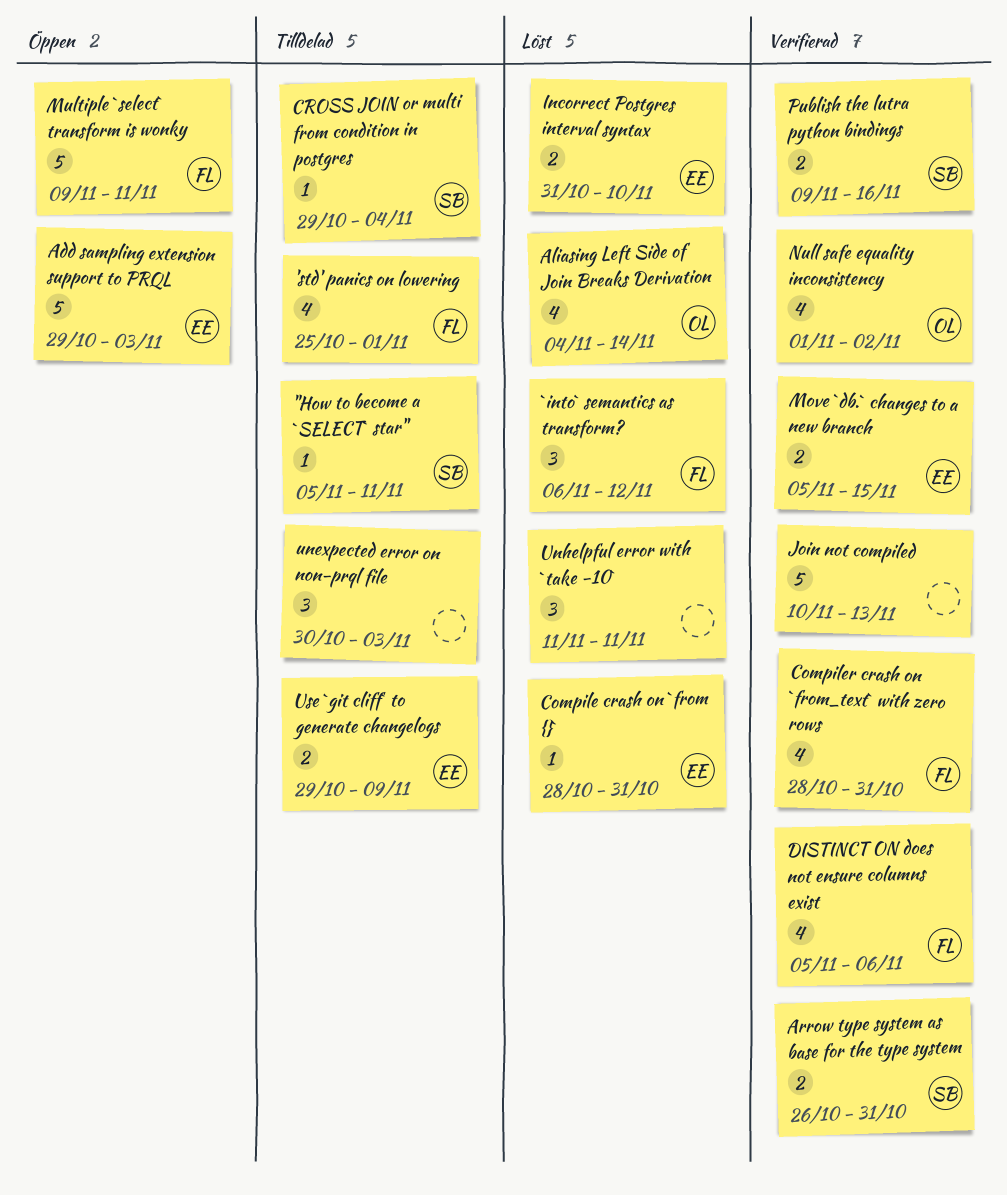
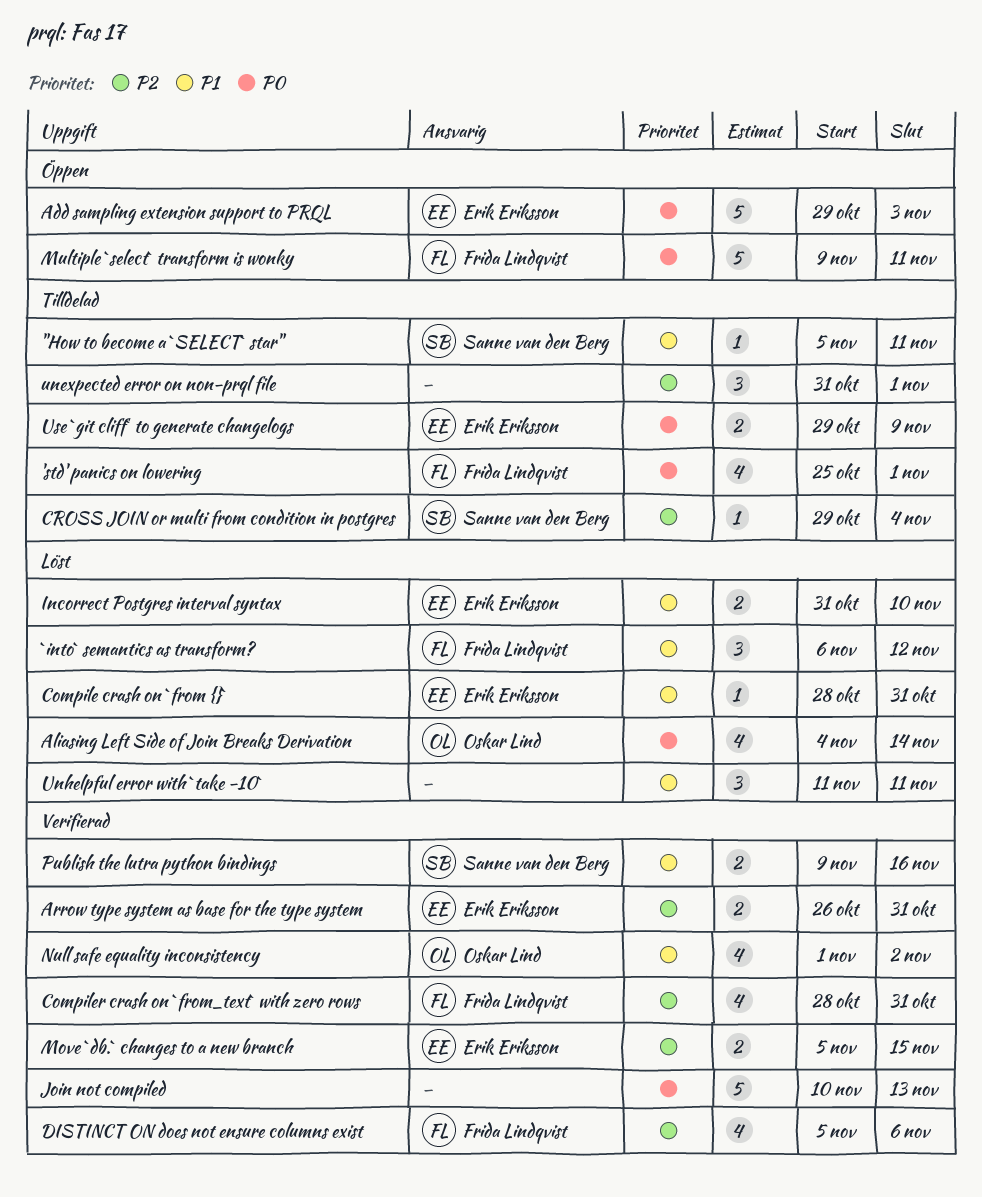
Arrow type system as base for the type system, owner: Sanne van den Berg -> Erik Eriksson
unexpected error on non-prql file, start: Oct 30 -> Oct 31
unexpected error on non-prql file, due: Nov 3 -> Nov 1

